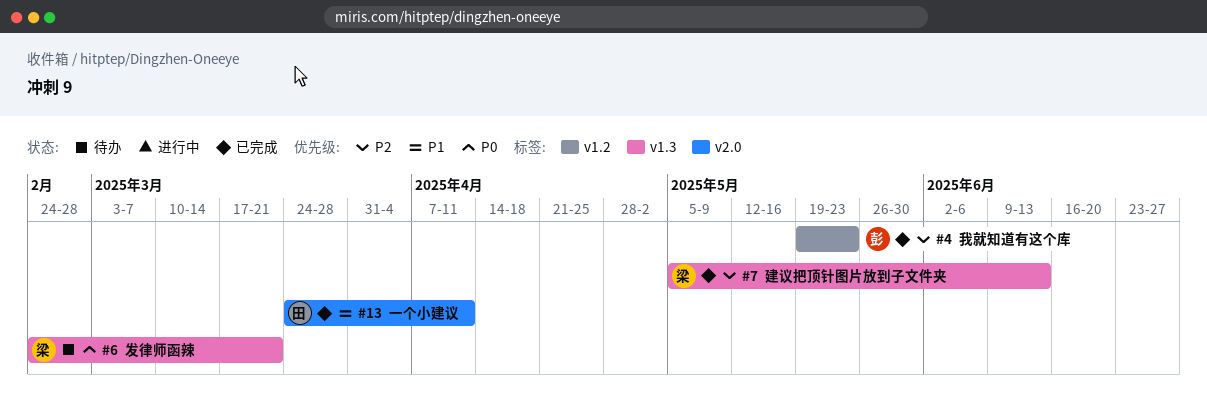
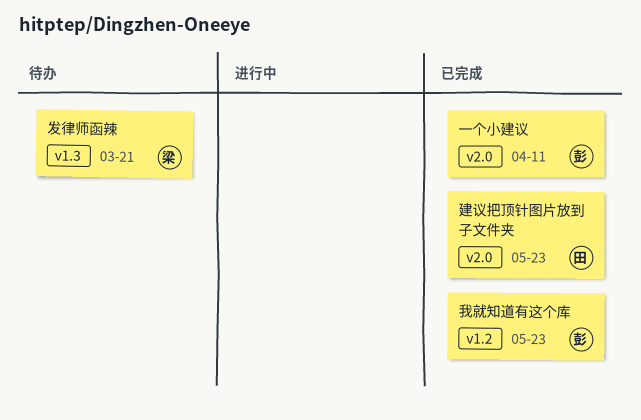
一个小建议, owner: 田 -> 彭
建议把顶针图片放到子文件夹, owner: 梁 -> 田
建议把顶针图片放到子文件夹, label: v1.3 -> v2.0
建议把顶针图片放到子文件夹, due: Jun 13 -> May 23

